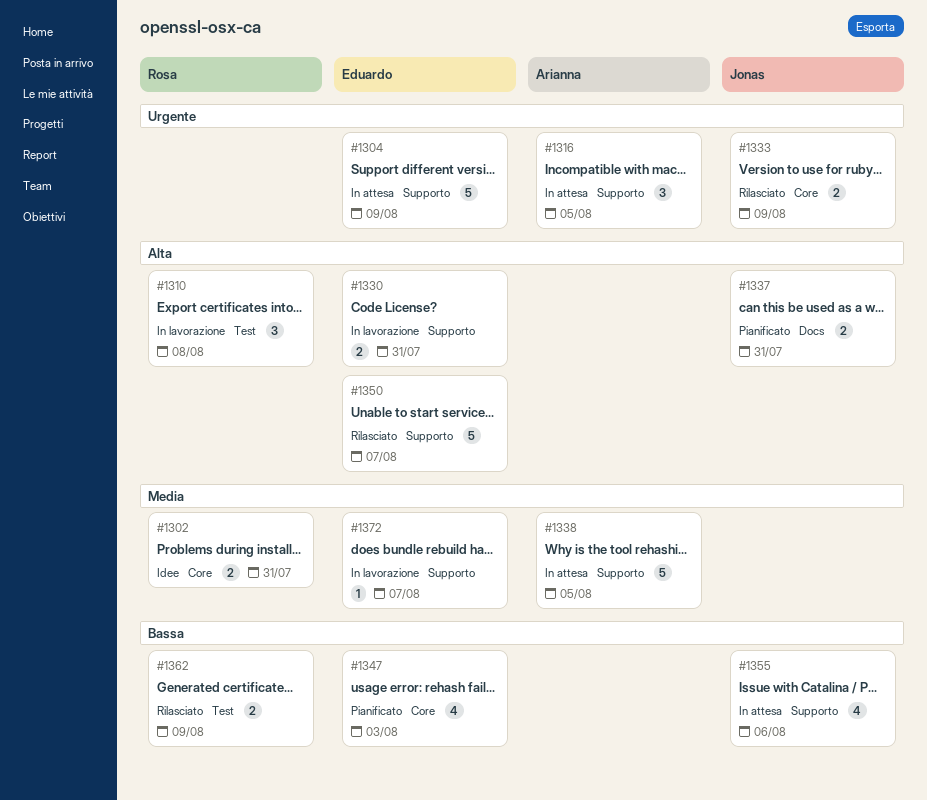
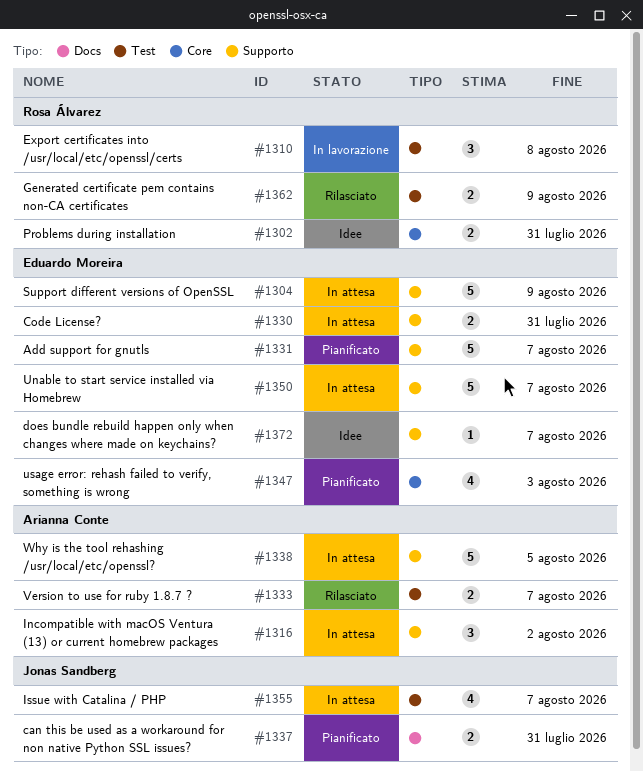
#1316, due: Aug 5 -> Aug 2
#1330, status: In lavorazione -> In attesa
#1331: none -> present
#1333, owner: Jonas Sandberg -> Arianna Conte
#1333, label: Core -> Test
#1333, due: Aug 9 -> Aug 7
#1350, status: Rilasciato -> In attesa
#1355, label: Supporto -> Test
#1355, due: Aug 6 -> Aug 7
#1372, status: In lavorazione -> Idee

